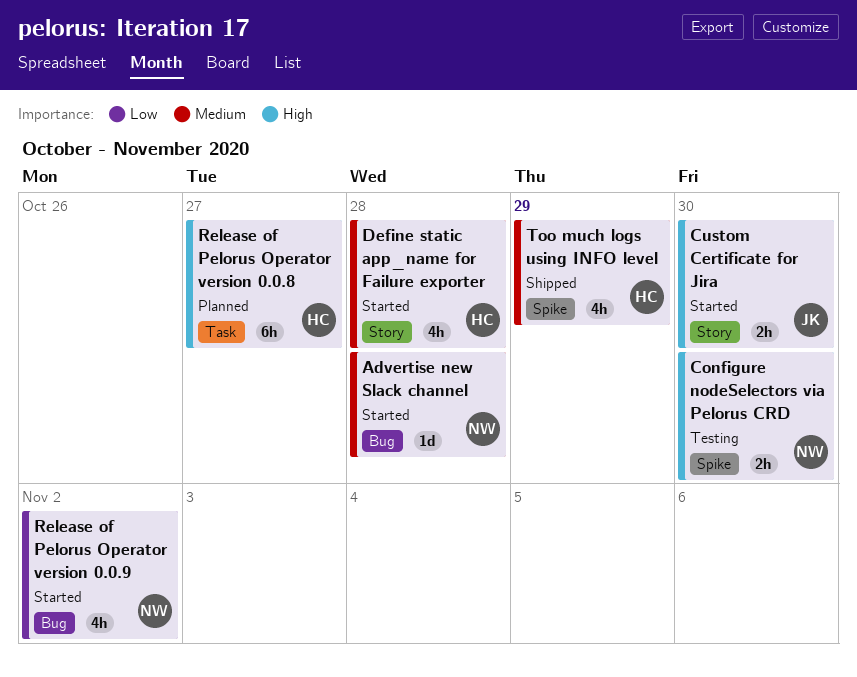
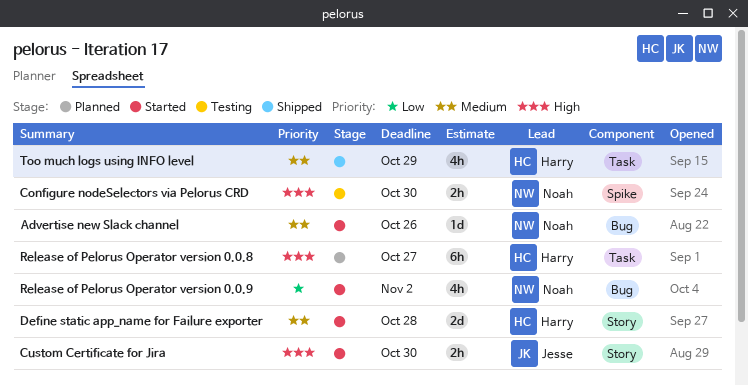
Advertise new Slack channel, due: Oct 28 -> Oct 26
Define static app_name for Failure exporter, estimate: 4h -> 2d
Too much logs using INFO level, label: Spike -> Task

